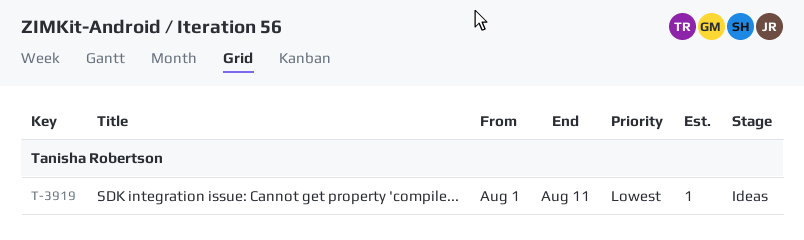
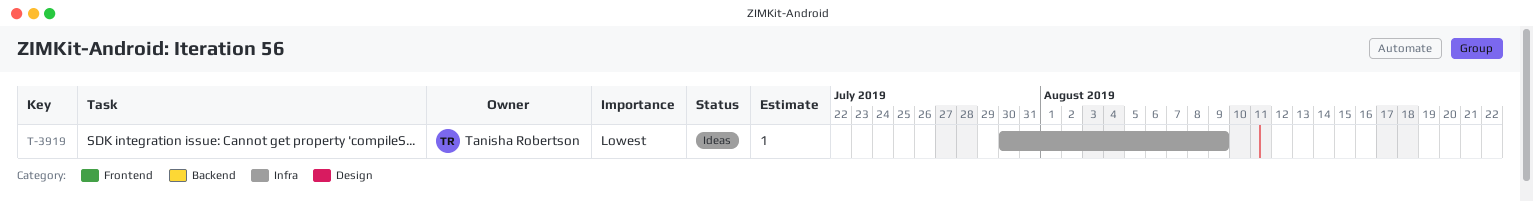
T-3919, start: Aug 1 -> Jul 30
T-3919, due: Aug 11 -> Aug 9

